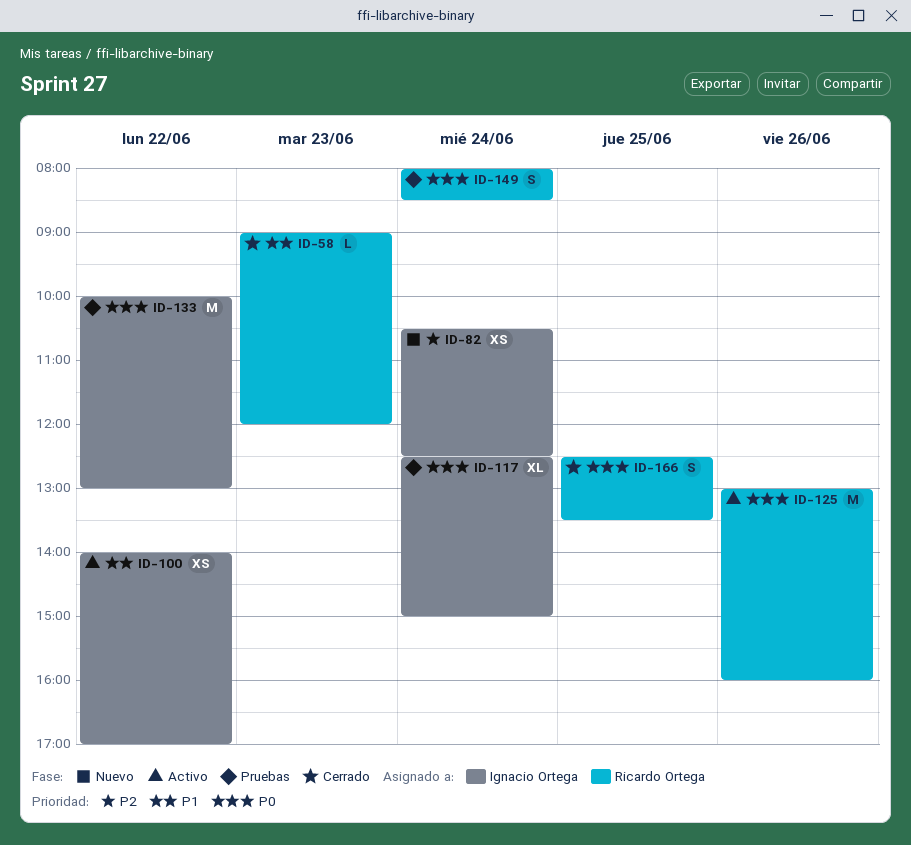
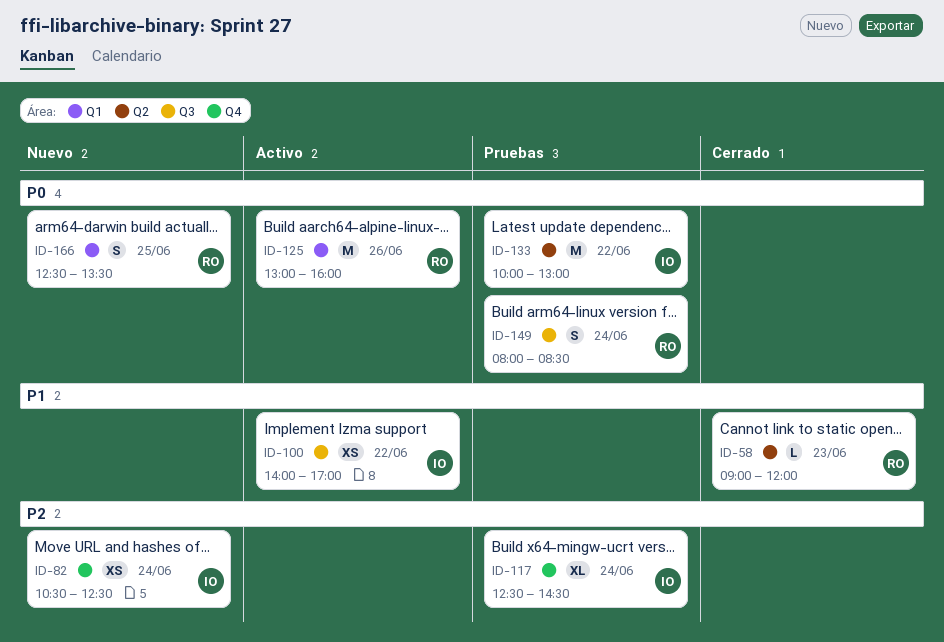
ID-117, priority: P0 -> P2
ID-117, ends: 15:00 -> 14:30
ID-166, status: Cerrado -> Nuevo

